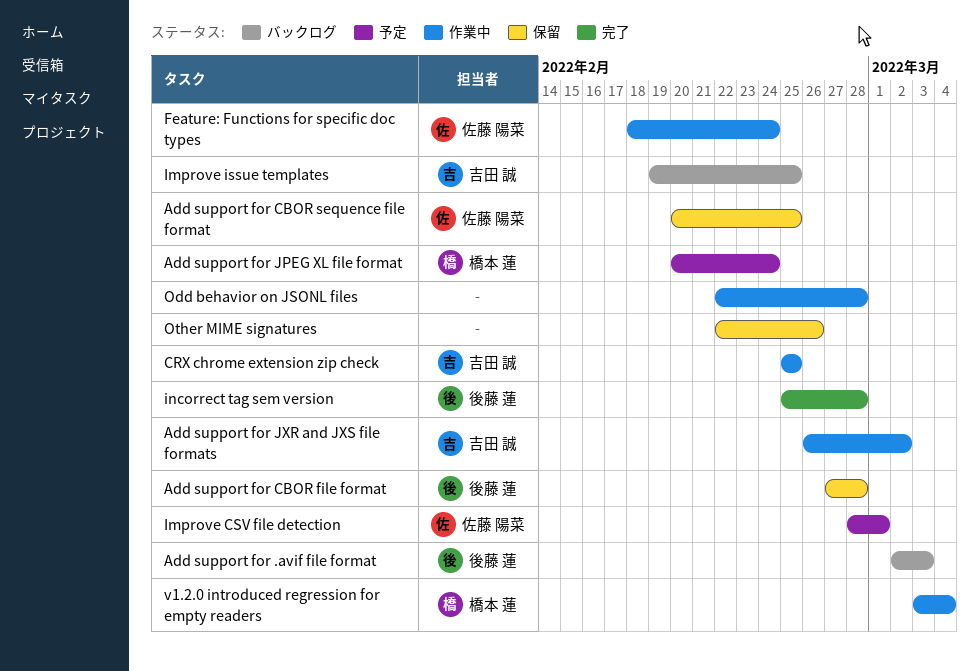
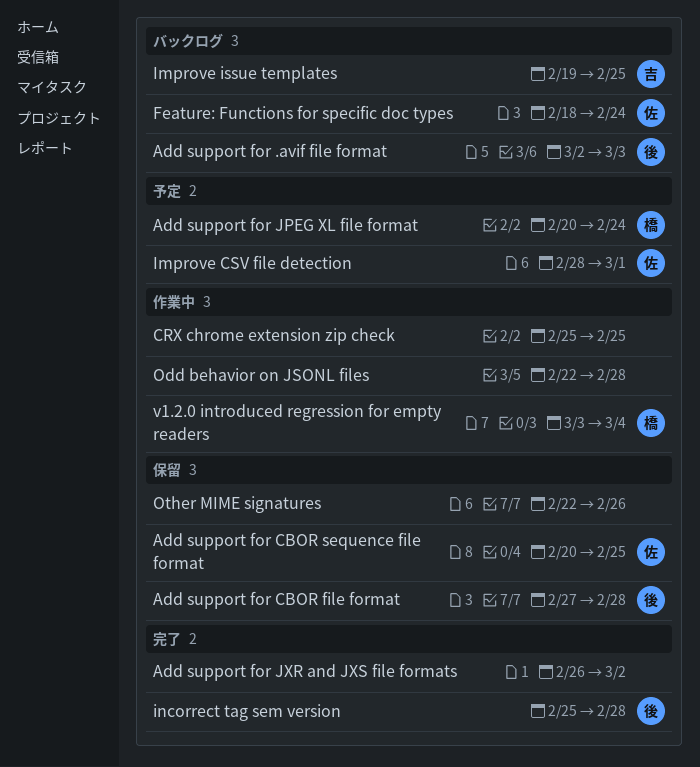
Add support for JXR and JXS file formats, status: 作業中 -> 完了
Add support for JXR and JXS file formats, owner: 吉田 誠 -> none
CRX chrome extension zip check, owner: 吉田 誠 -> none
Feature: Functions for specific doc types, status: 作業中 -> バックログ

